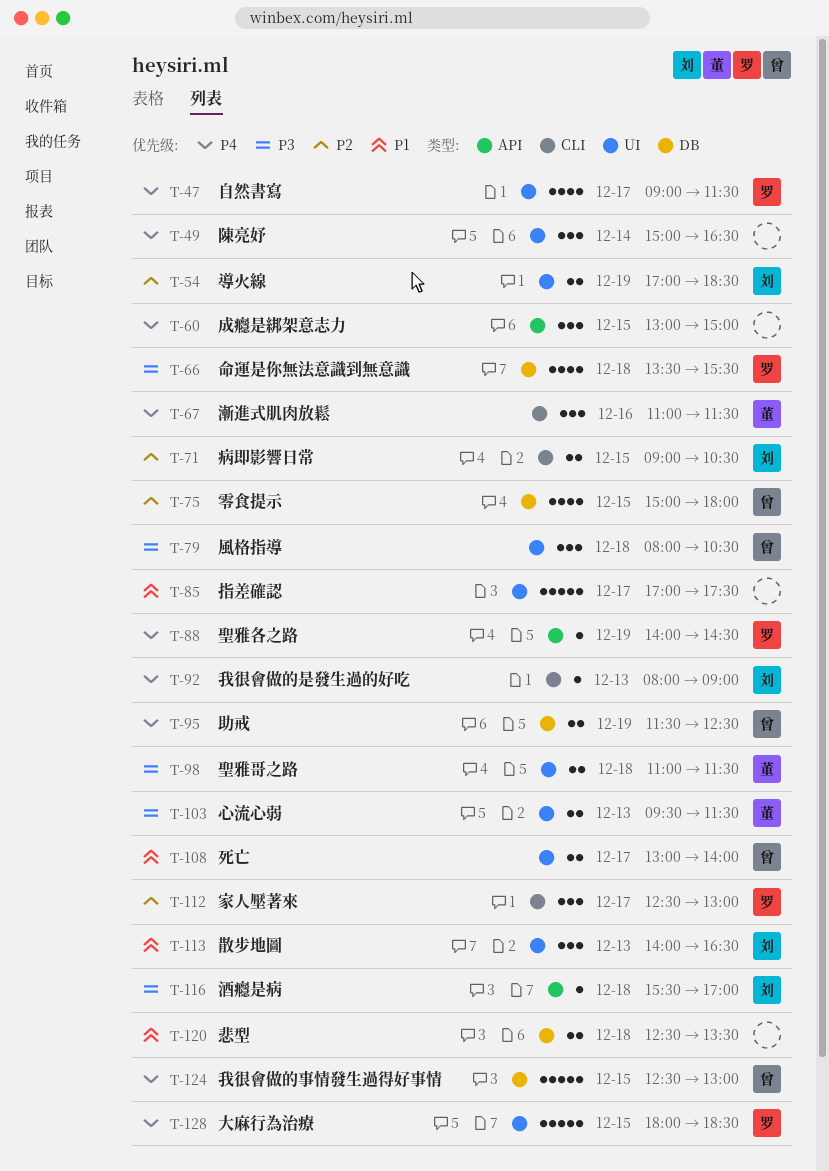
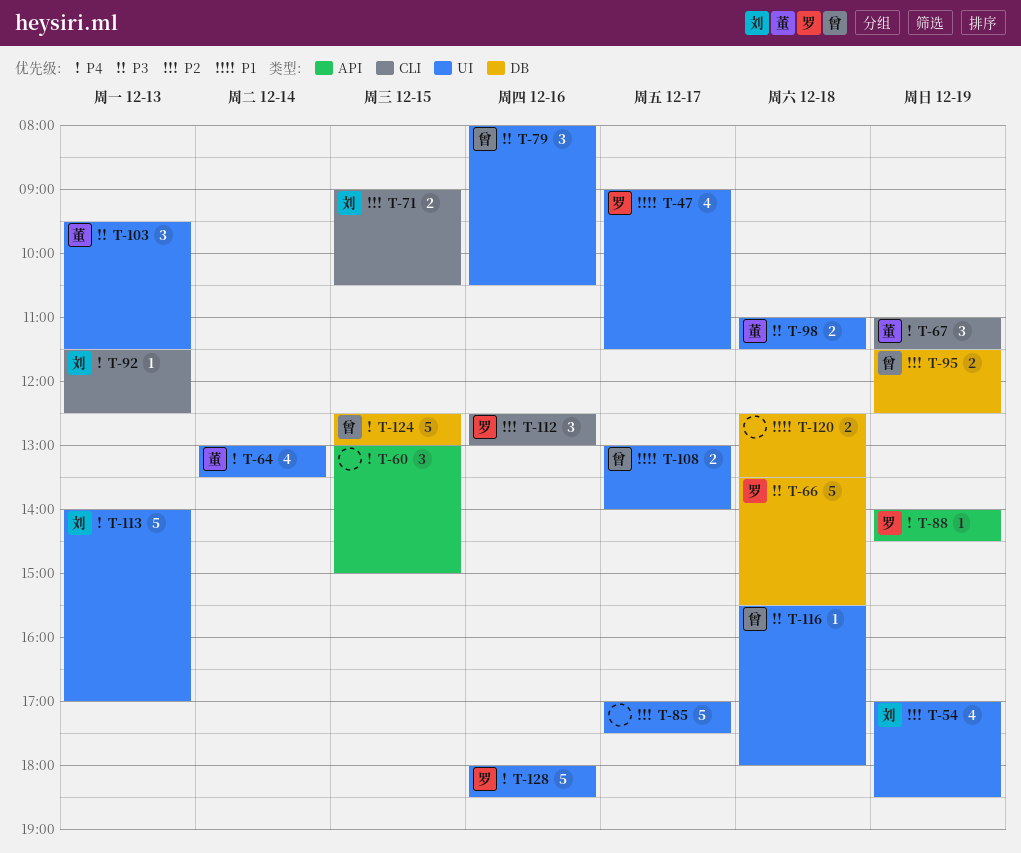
T-47, priority: P4 -> P1
T-49: present -> none
T-54, estimate: 2 -> 4
T-64: none -> present
T-66, estimate: 4 -> 5
T-67, day: Dec 16 -> Dec 19
T-75: present -> none
T-79, day: Dec 18 -> Dec 16
T-85, priority: P1 -> P2
T-92, begins: 08:00 -> 11:30
T-92, ends: 09:00 -> 12:30
T-95, priority: P4 -> P2
T-103, estimate: 2 -> 3
T-112, day: Dec 17 -> Dec 16
T-113, priority: P1 -> P4
T-113, estimate: 3 -> 5
T-113, ends: 16:30 -> 17:00
T-116, owner: 刘 -> 曾
T-116, label: API -> UI
T-116, ends: 17:00 -> 18:00
T-128, day: Dec 15 -> Dec 16

